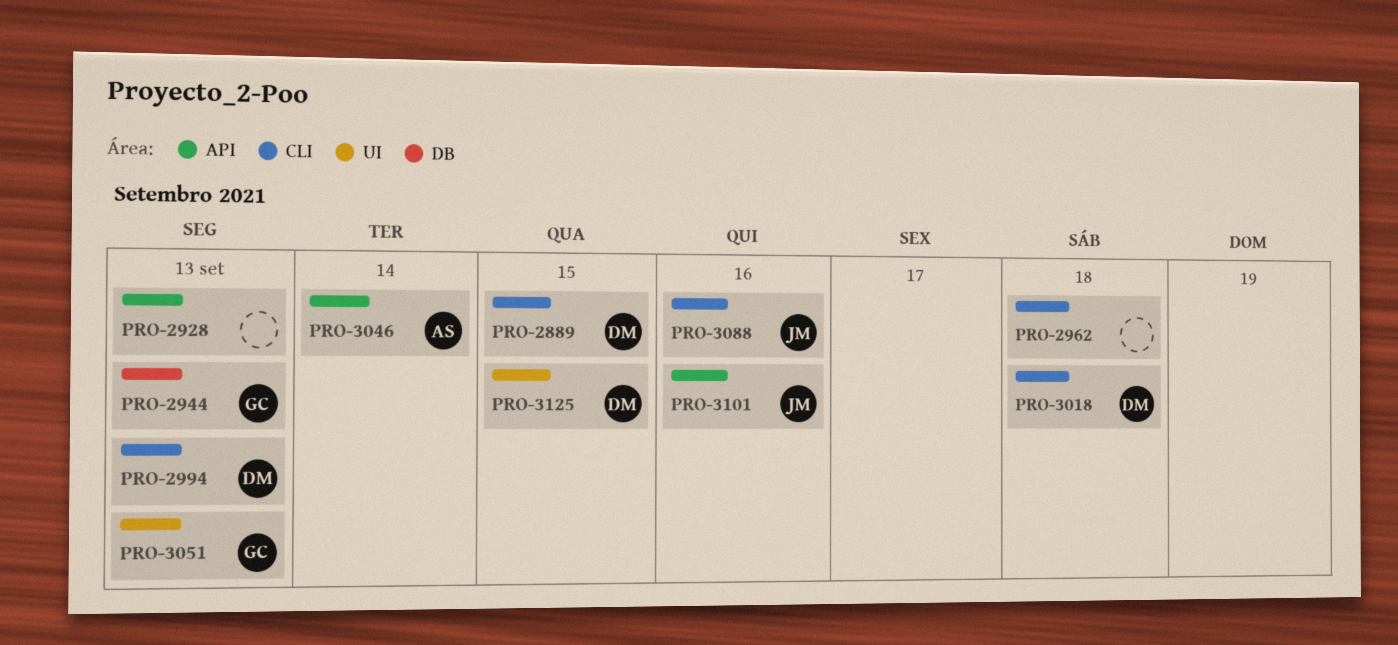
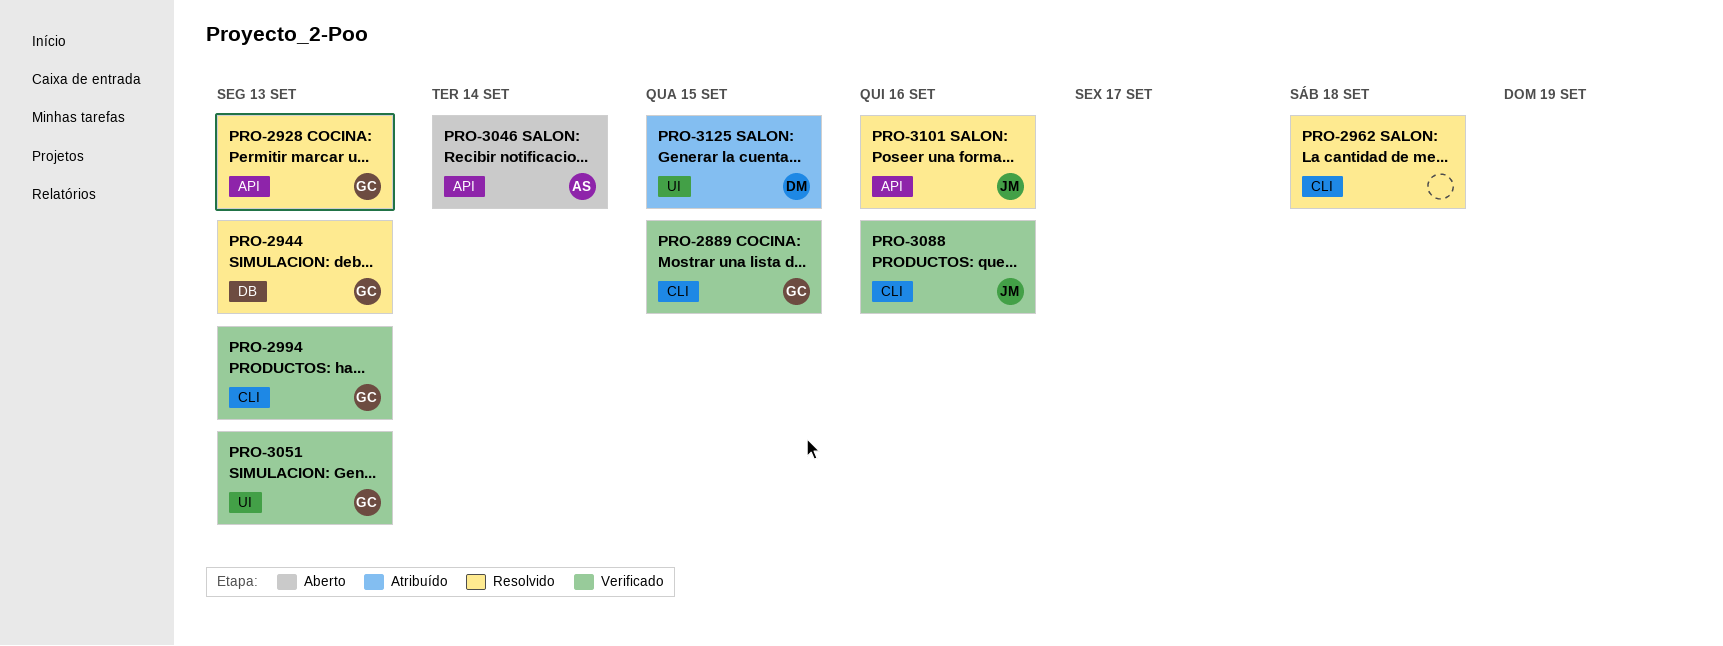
PRO-2889, owner: DM -> GC
PRO-2928, owner: none -> GC
PRO-2994, owner: DM -> GC
PRO-3018: present -> none

